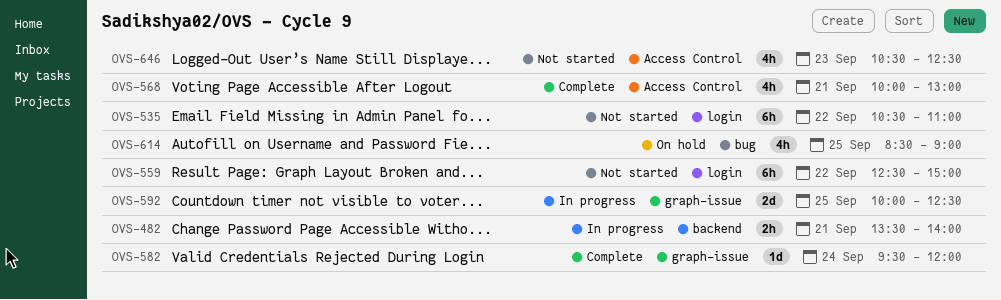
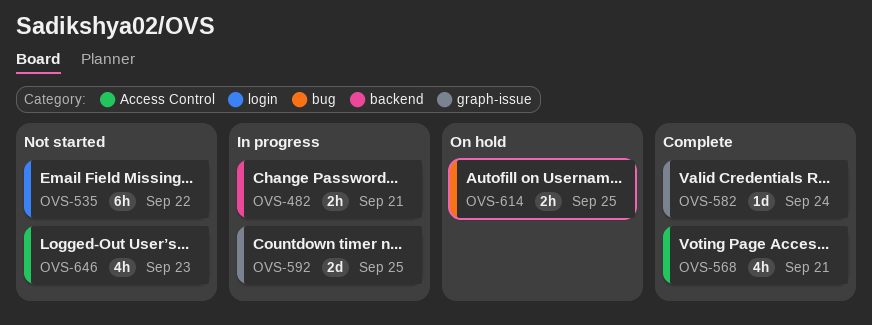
OVS-559: present -> none
OVS-614, estimate: 4h -> 2h

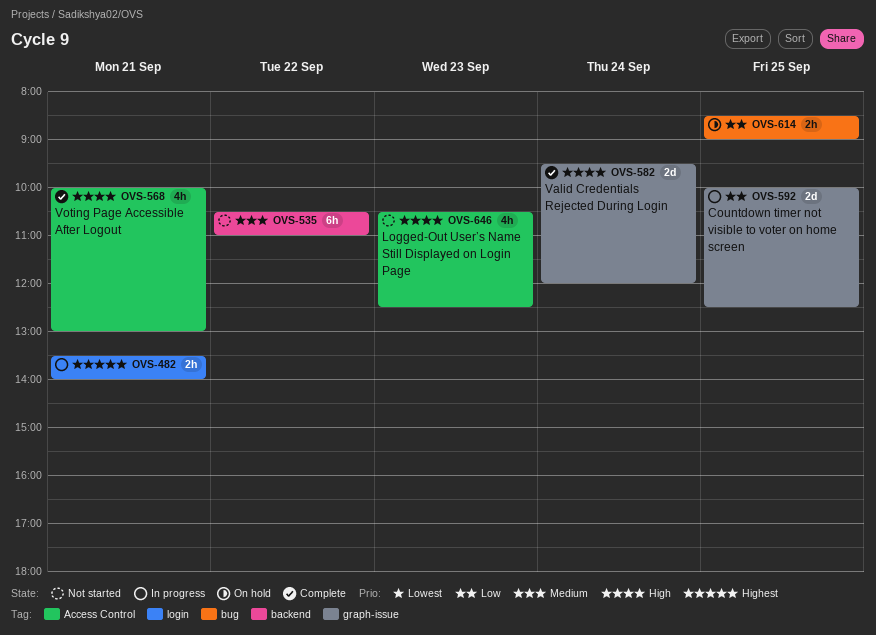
OVS-482, label: backend -> login
OVS-535, label: login -> backend
OVS-582, estimate: 1d -> 2d

